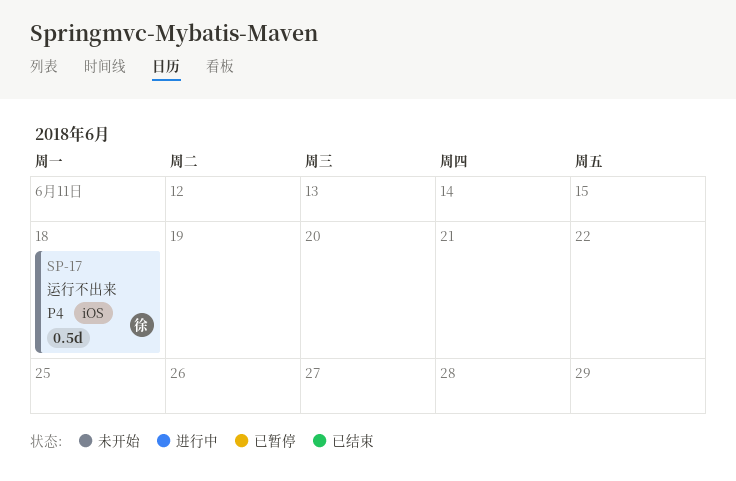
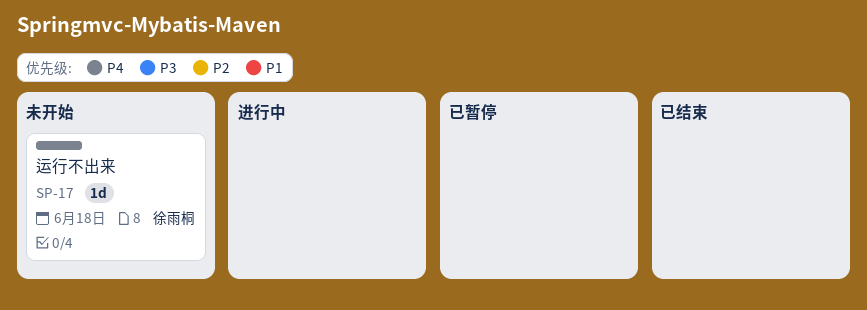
SP-17, estimate: 0.5d -> 1d

